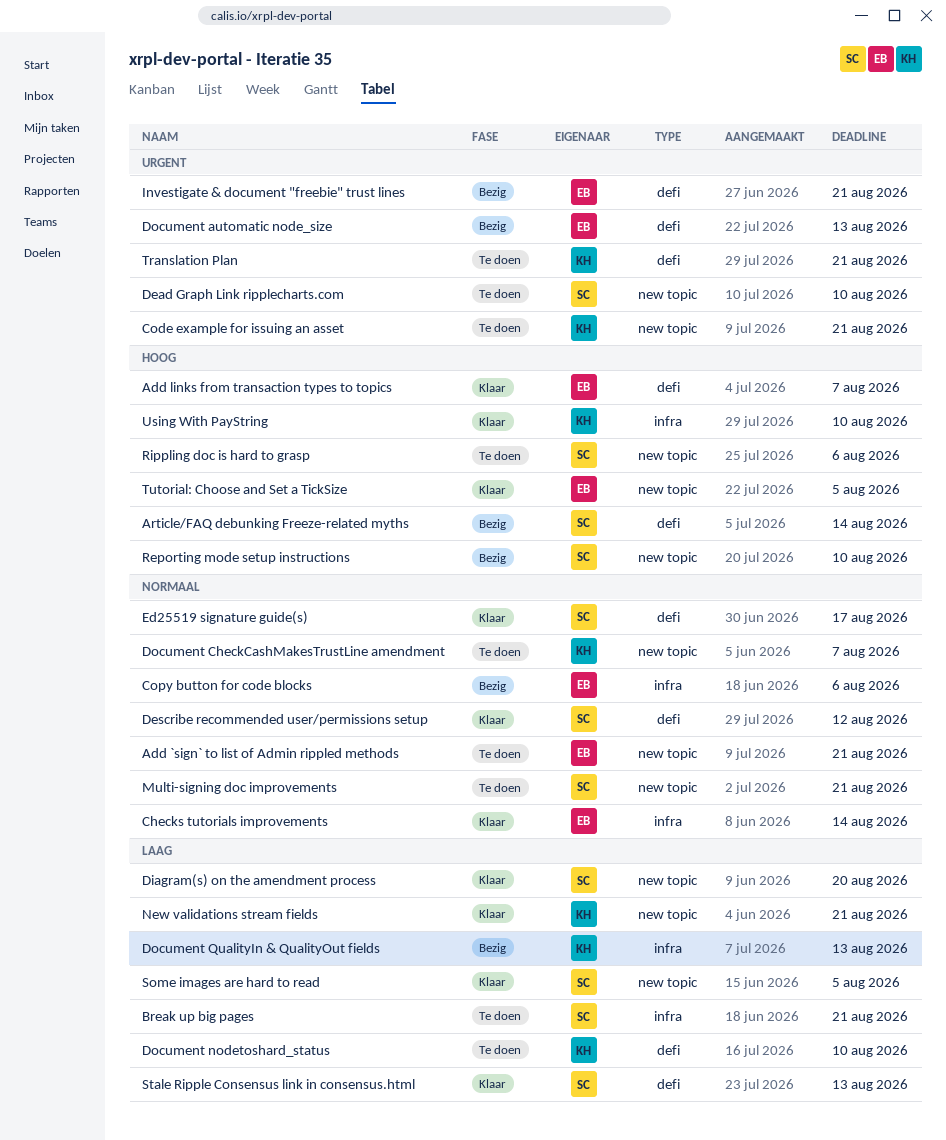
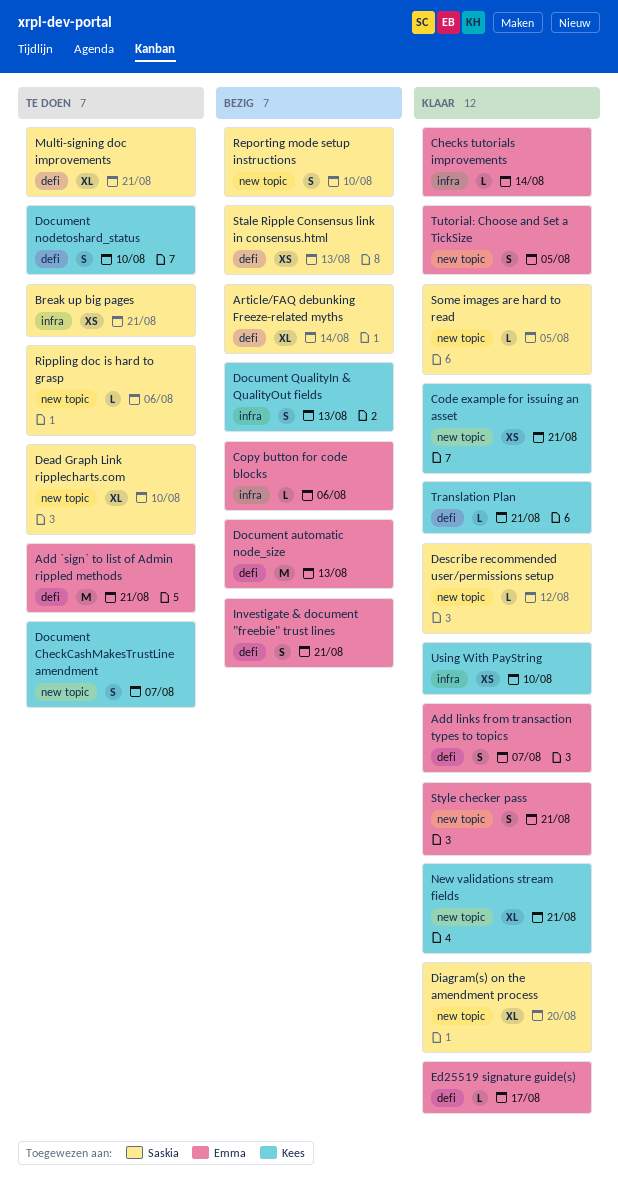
Add `sign` to list of Admin rippled methods, label: new topic -> defi
Code example for issuing an asset, status: Te doen -> Klaar
Describe recommended user/permissions setup, label: defi -> new topic
Ed25519 signature guide(s), owner: Saskia -> Emma
Multi-signing doc improvements, label: new topic -> defi
Stale Ripple Consensus link in consensus.html, status: Klaar -> Bezig
Style checker pass: none -> present
Translation Plan, status: Te doen -> Klaar

